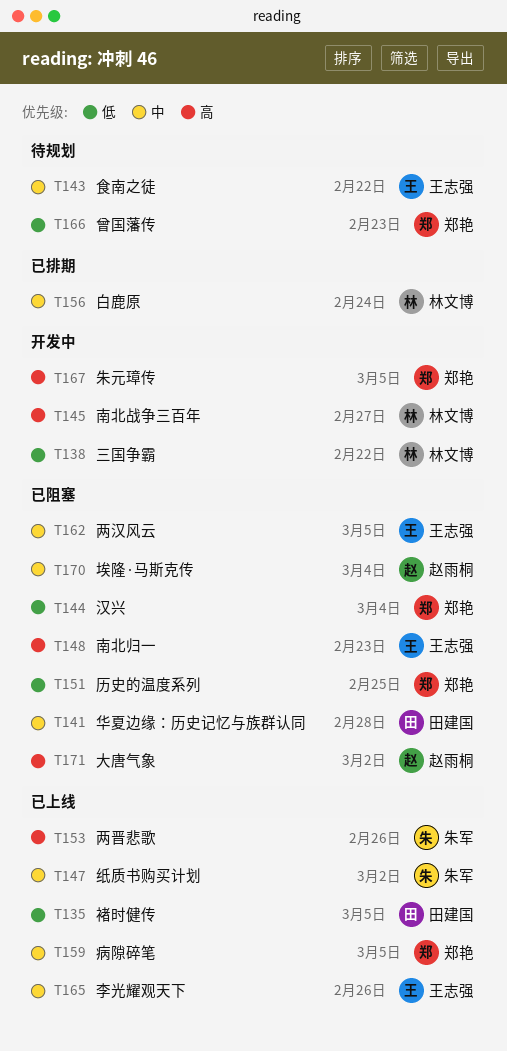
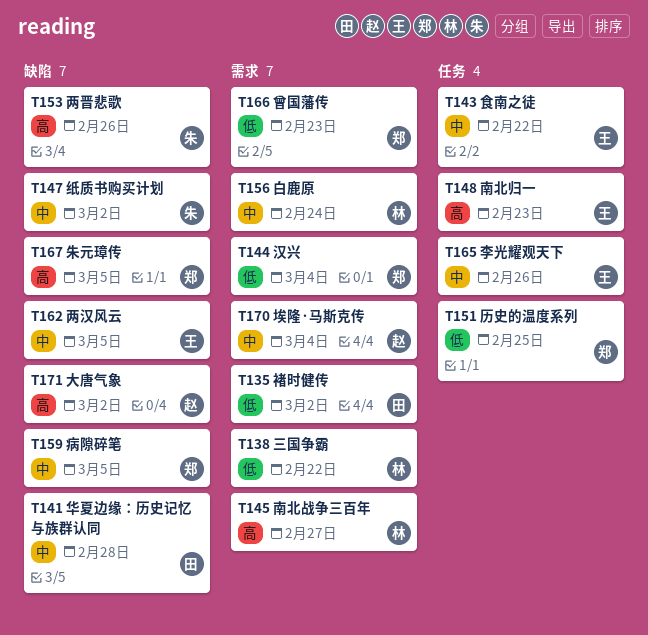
T135, due: Mar 5 -> Mar 2

